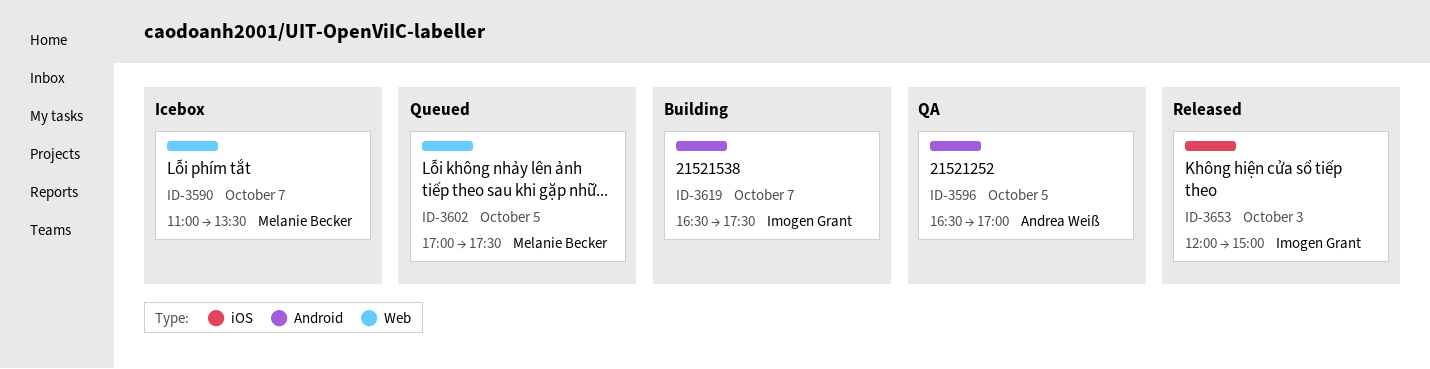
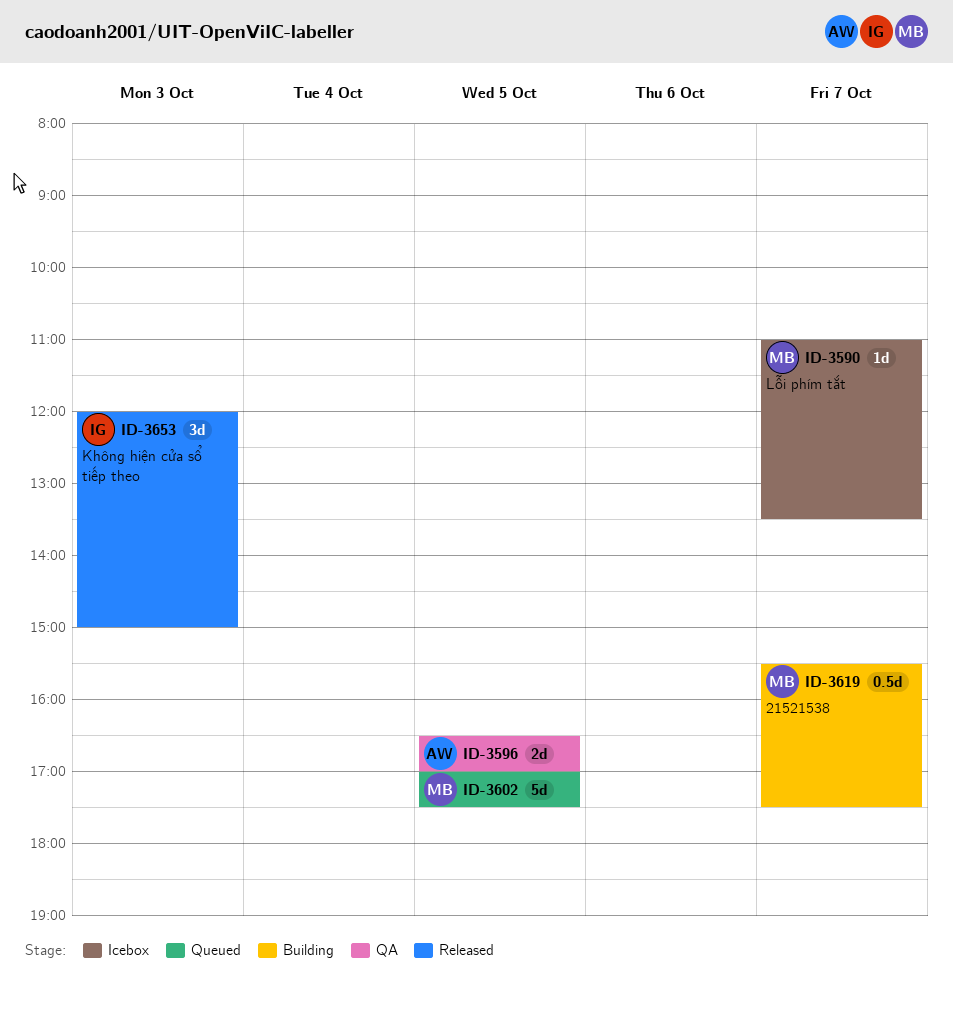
ID-3619, owner: Imogen Grant -> Melanie Becker
ID-3619, begins: 16:30 -> 15:30

